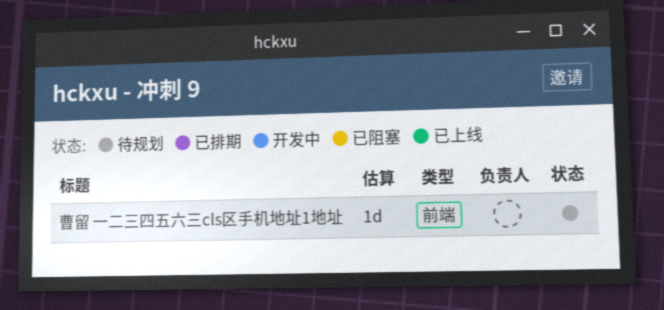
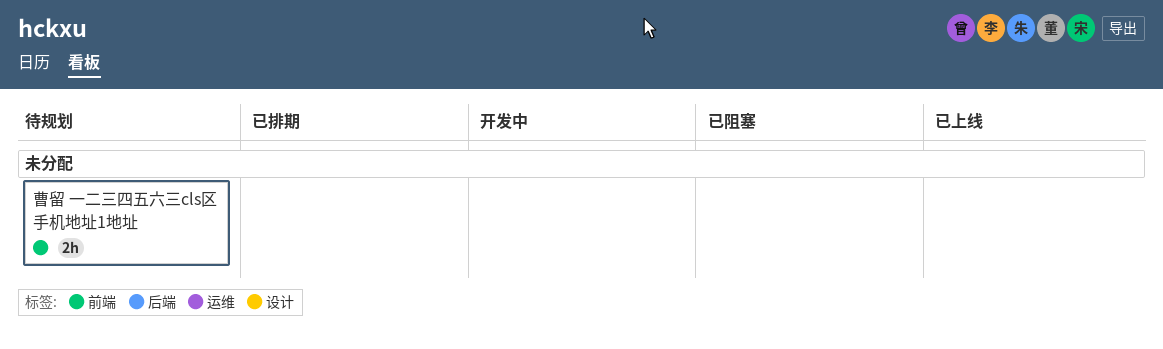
曹留 一二三四五六三cls区手机地址1地址, estimate: 1d -> 2h

